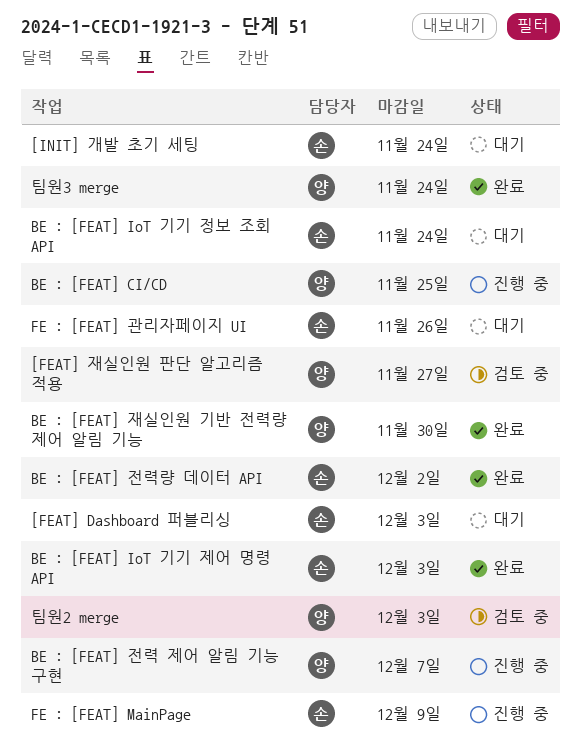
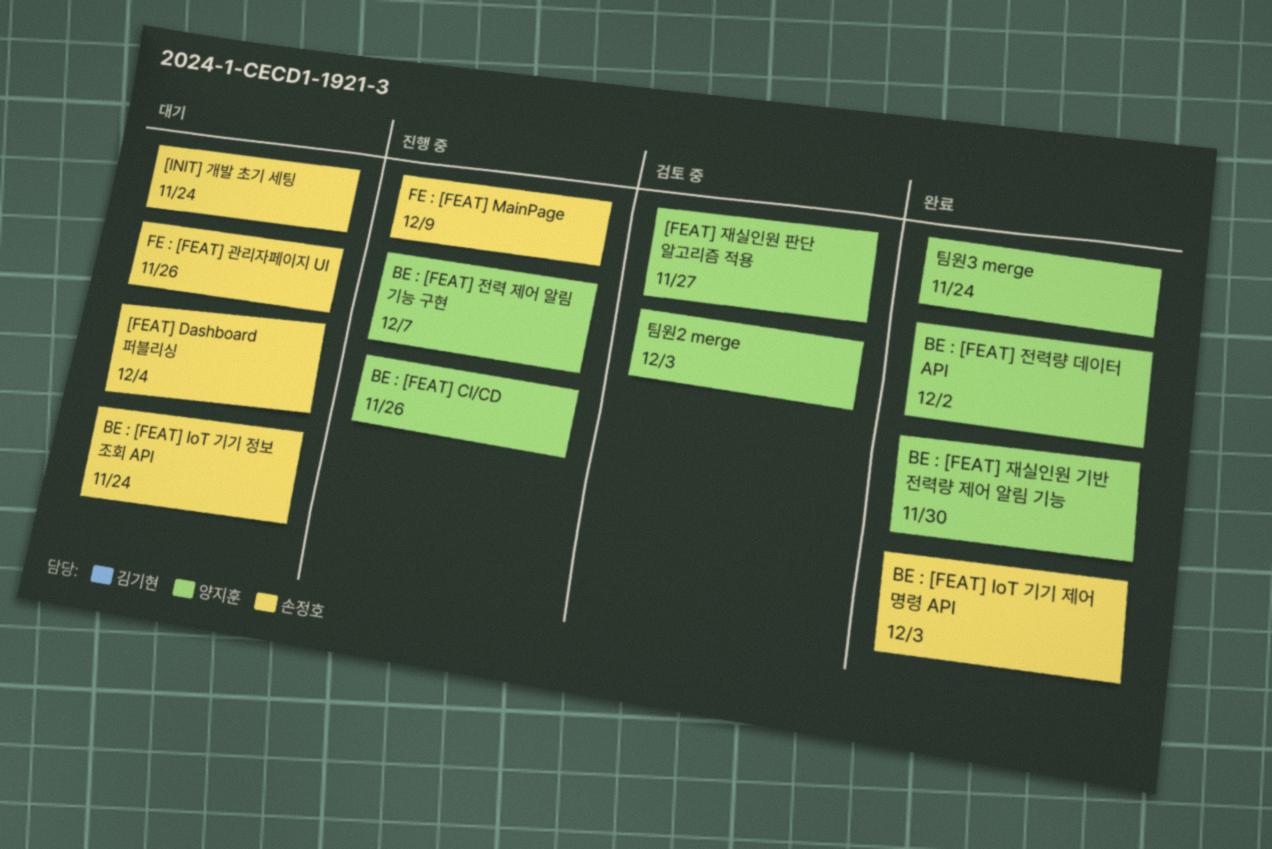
[FEAT] Dashboard 퍼블리싱, due: Dec 3 -> Dec 4
BE : [FEAT] CI/CD, due: Nov 25 -> Nov 26
BE : [FEAT] 전력량 데이터 API, owner: 손정호 -> 양지훈

